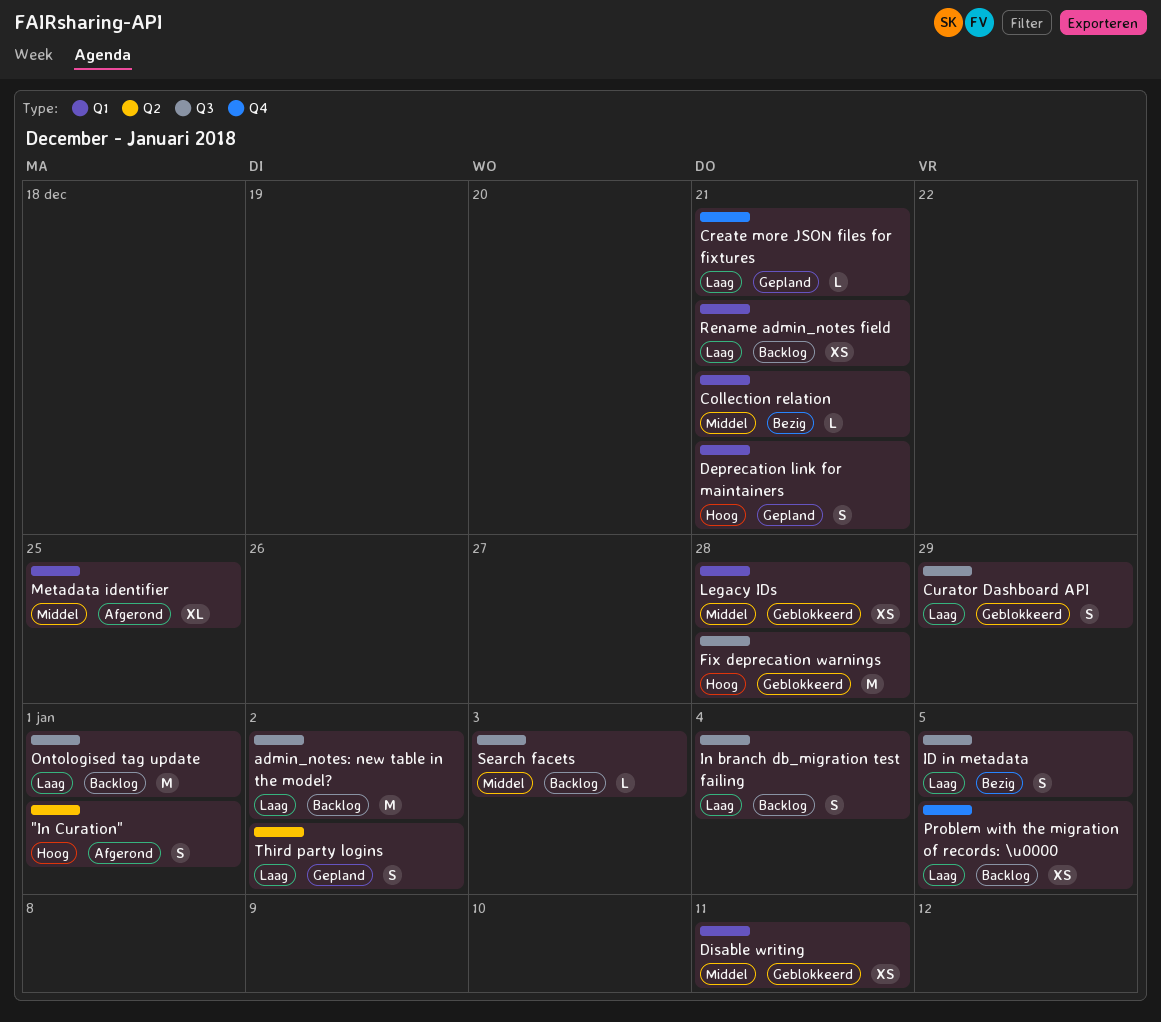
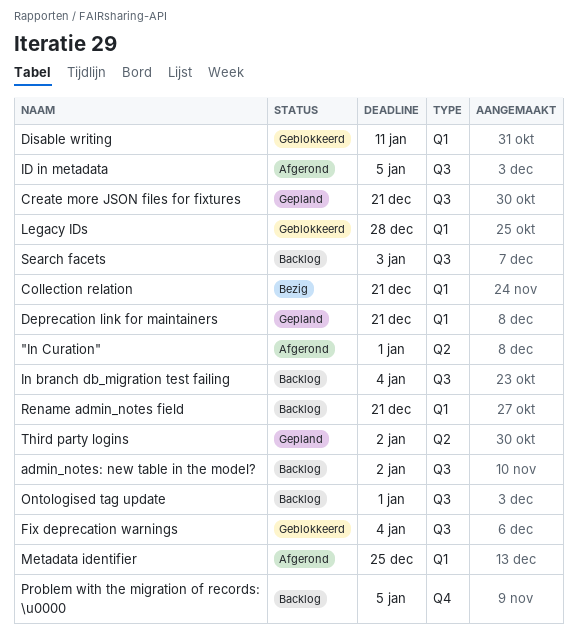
Create more JSON files for fixtures, label: Q4 -> Q3
Curator Dashboard API: present -> none
Fix deprecation warnings, due: Dec 28 -> Jan 4
ID in metadata, status: Bezig -> Afgerond

